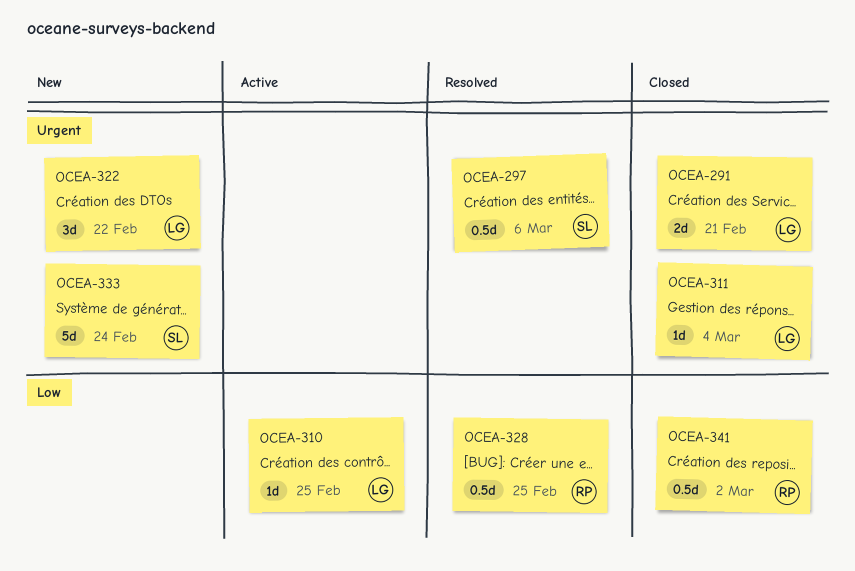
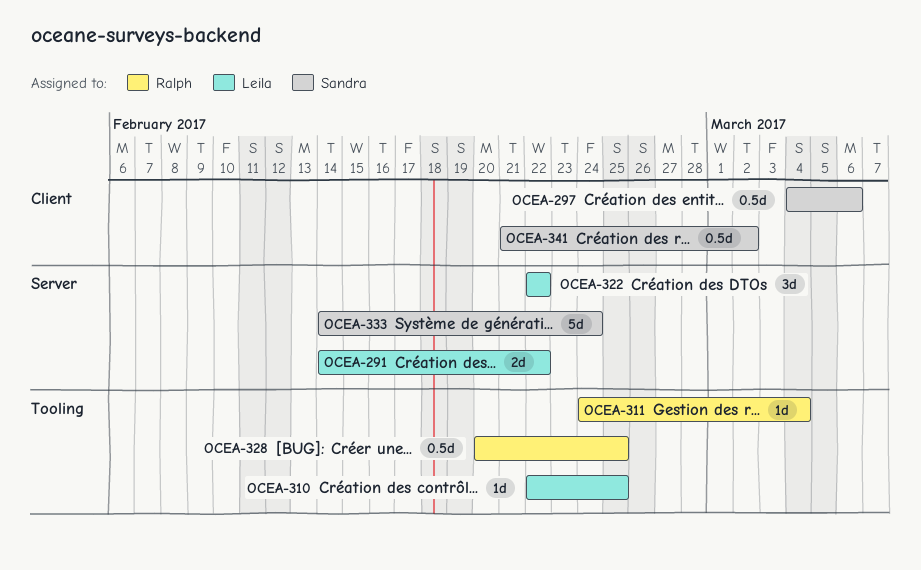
OCEA-291, due: Feb 21 -> Feb 22
OCEA-311, owner: Leila -> Ralph
OCEA-341, owner: Ralph -> Sandra

